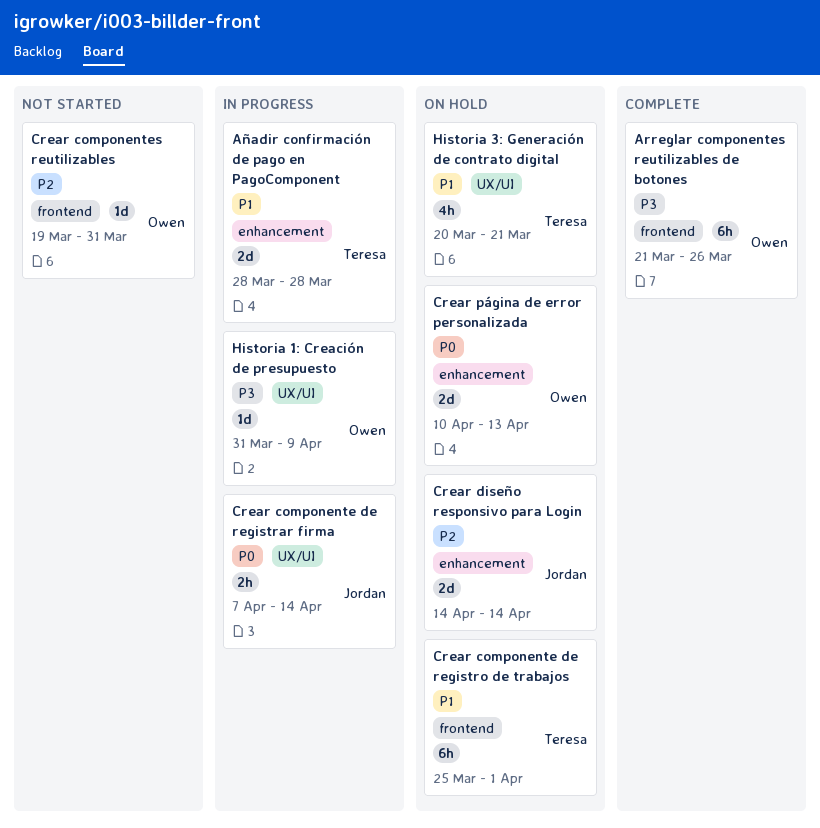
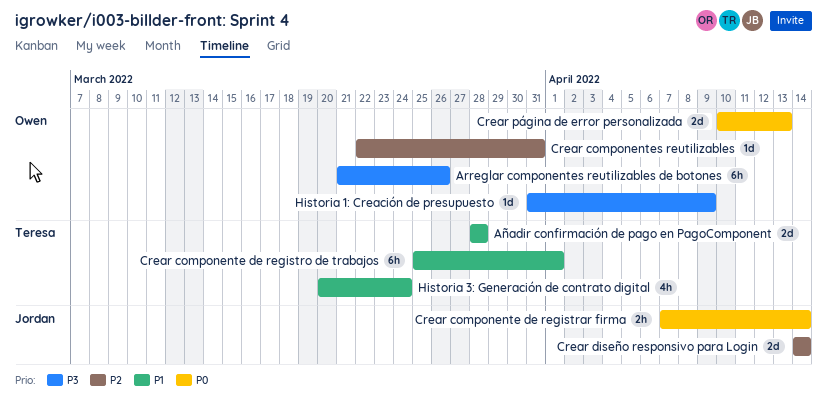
Crear componentes reutilizables, start: Mar 19 -> Mar 22
Historia 3: Generación de contrato digital, due: Mar 21 -> Mar 24

